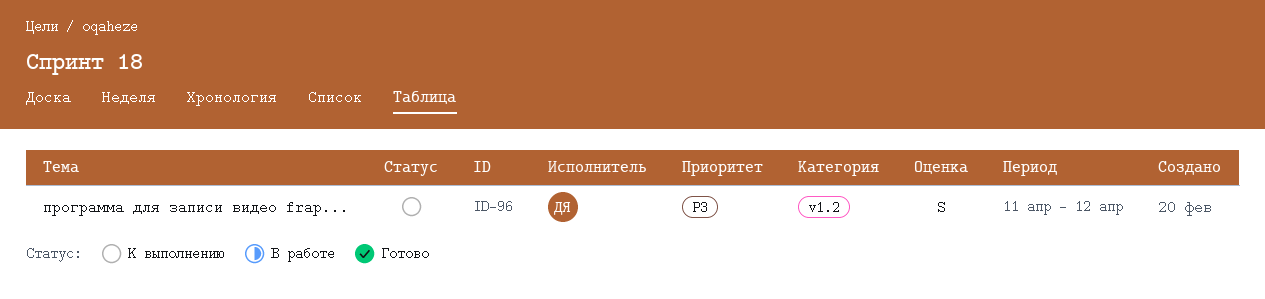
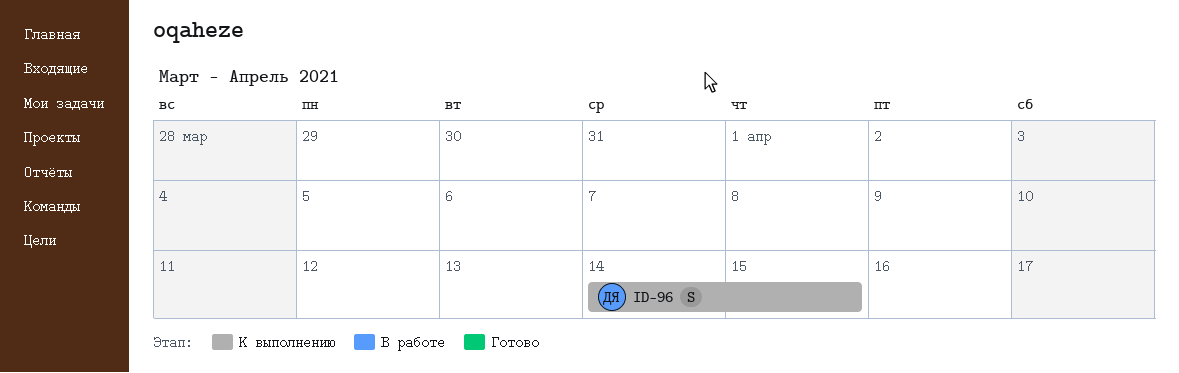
ID-96, start: Apr 11 -> Apr 14
ID-96, due: Apr 12 -> Apr 15

